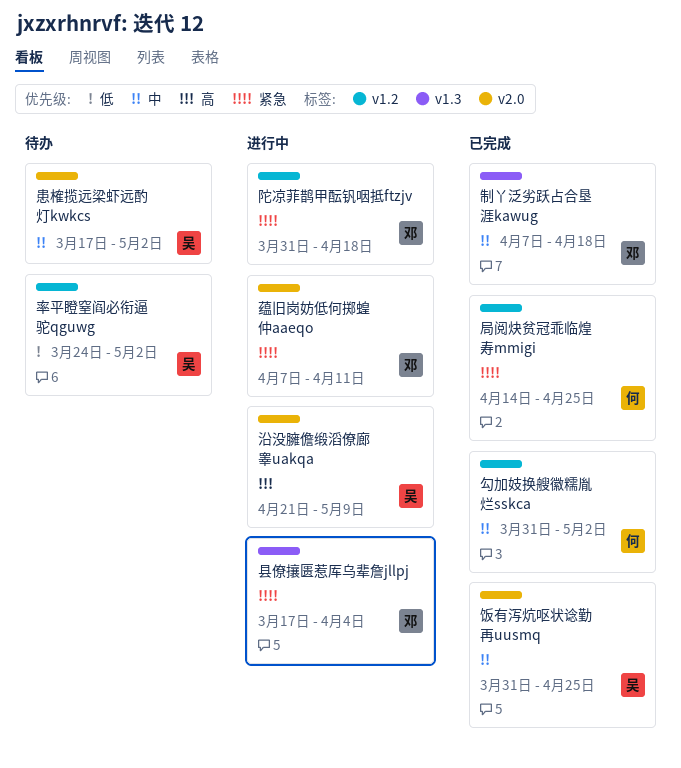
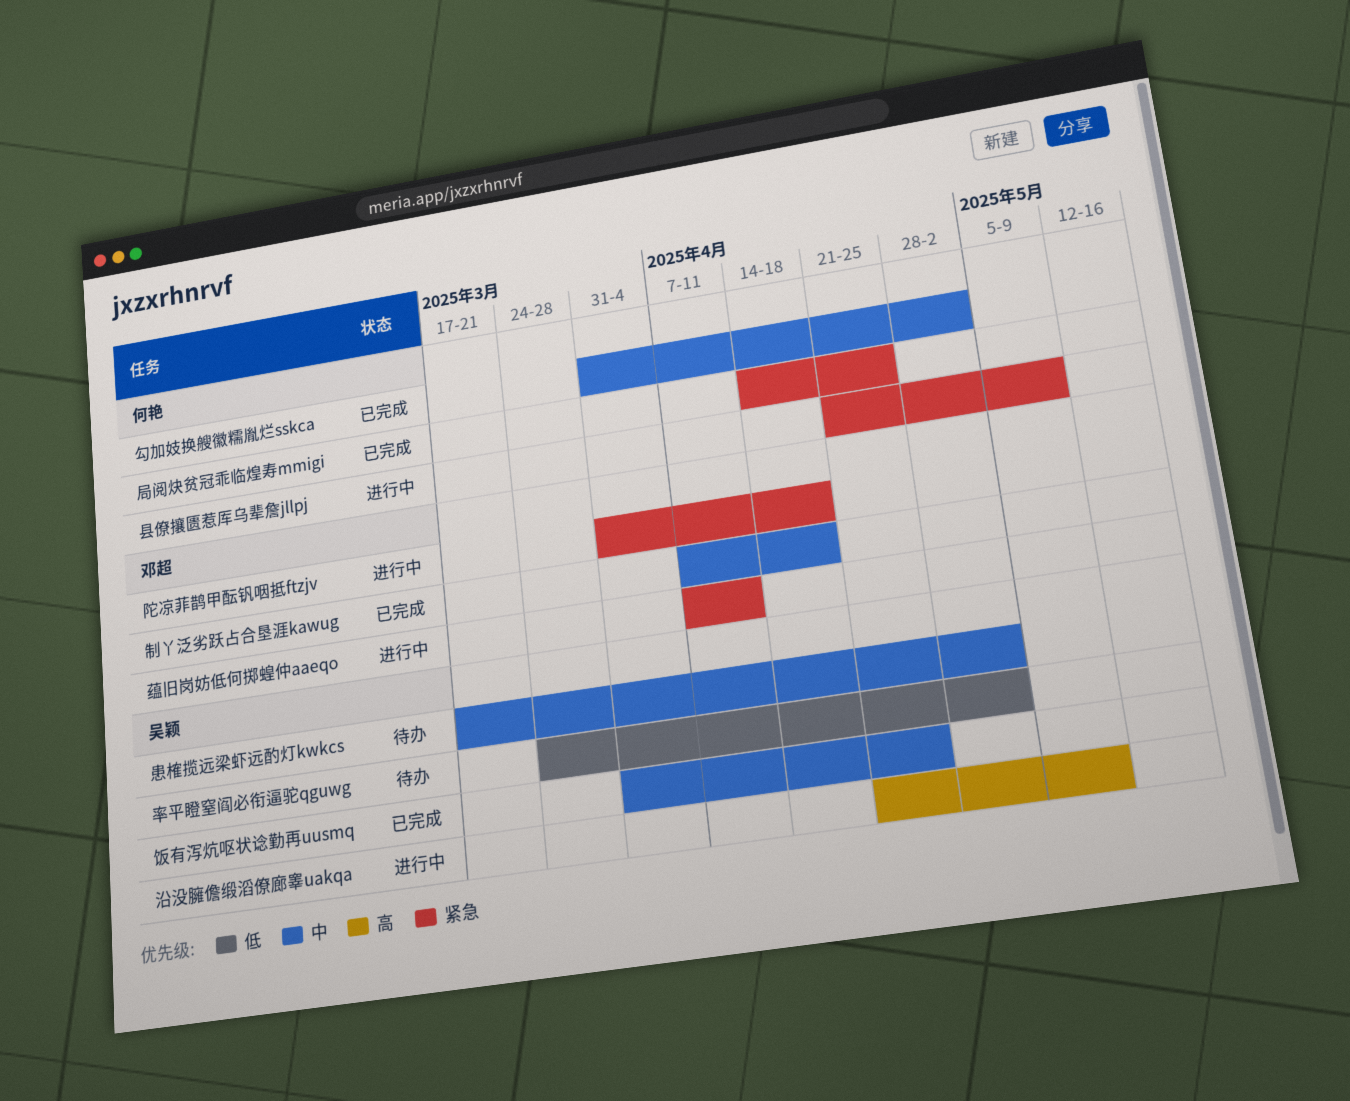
县僚攘匮惹厍乌辈詹jllpj, owner: 邓超 -> 何艳
县僚攘匮惹厍乌辈詹jllpj, start: Mar 17 -> Apr 21
县僚攘匮惹厍乌辈詹jllpj, due: Apr 4 -> May 9

